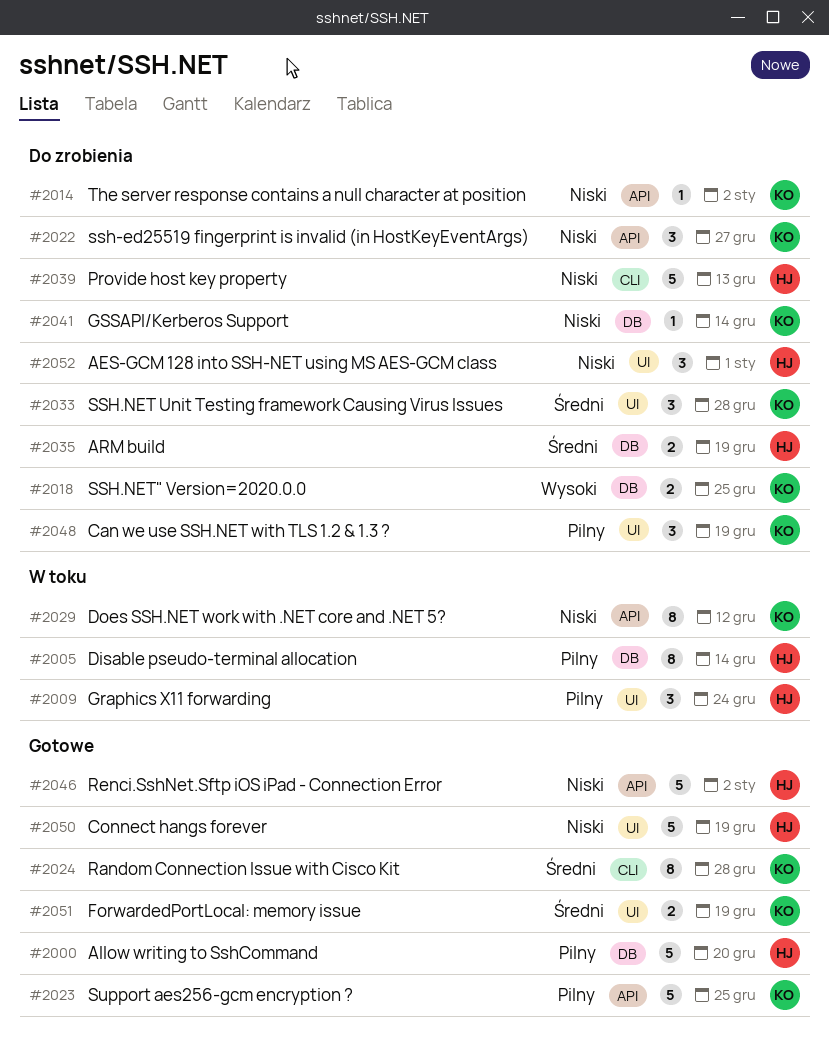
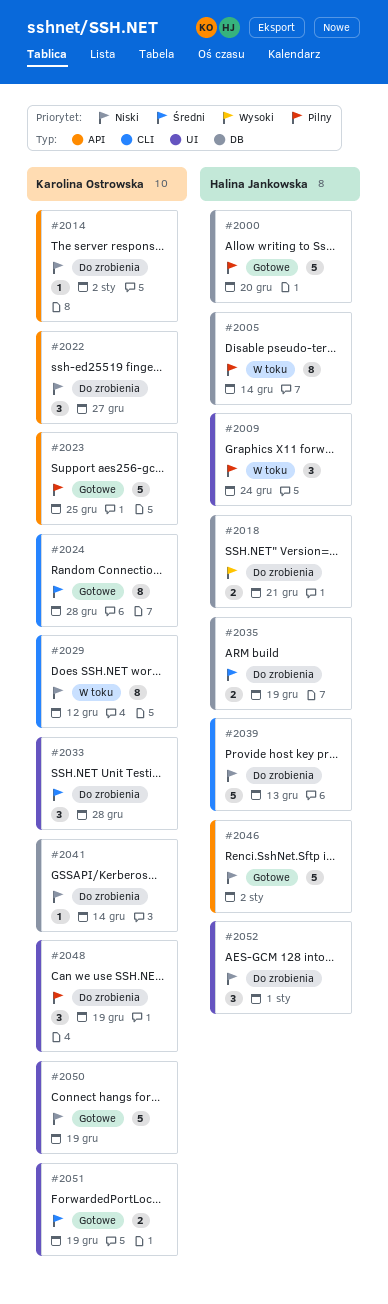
#2018, owner: Karolina Ostrowska -> Halina Jankowska
#2018, due: Dec 25 -> Dec 21
#2029, label: API -> CLI
#2050, owner: Halina Jankowska -> Karolina Ostrowska

